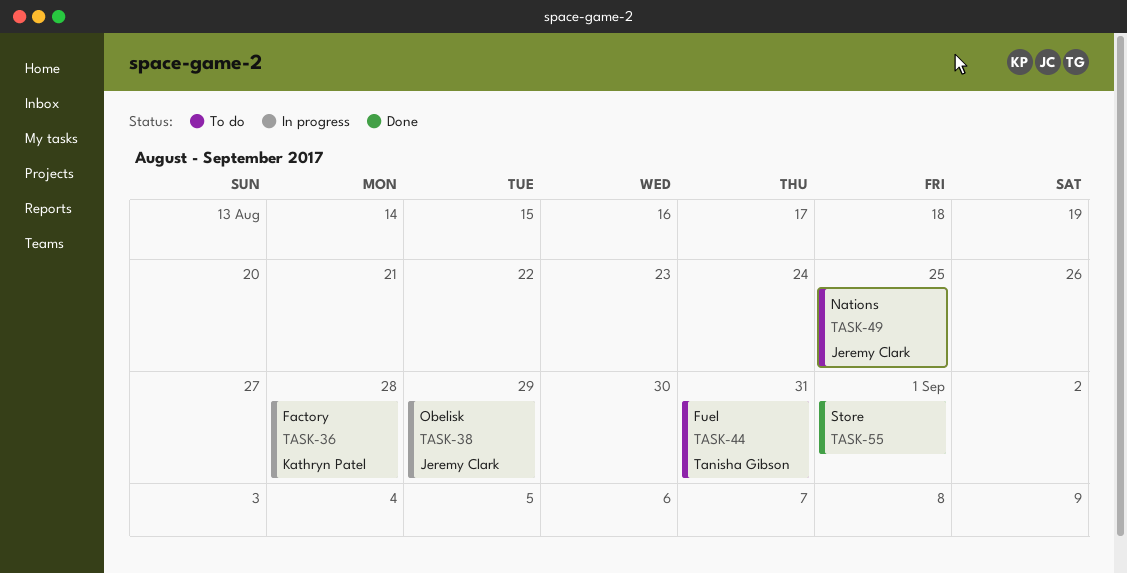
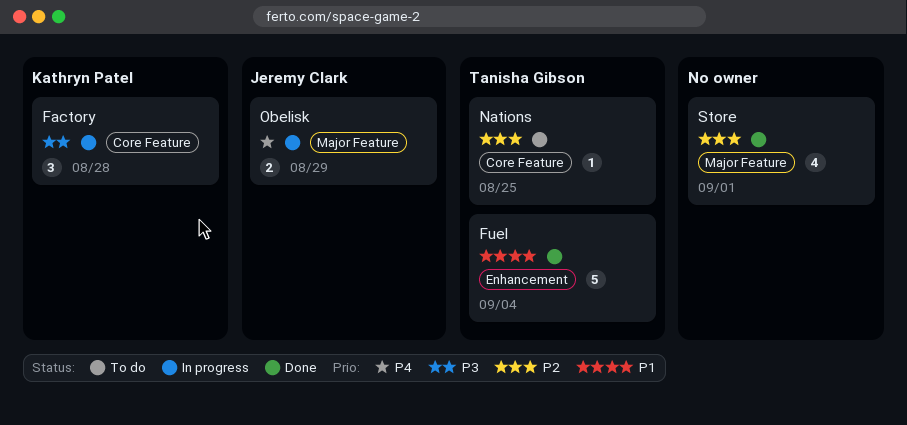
Fuel, status: To do -> Done
Fuel, due: Aug 31 -> Sep 4
Nations, owner: Jeremy Clark -> Tanisha Gibson

